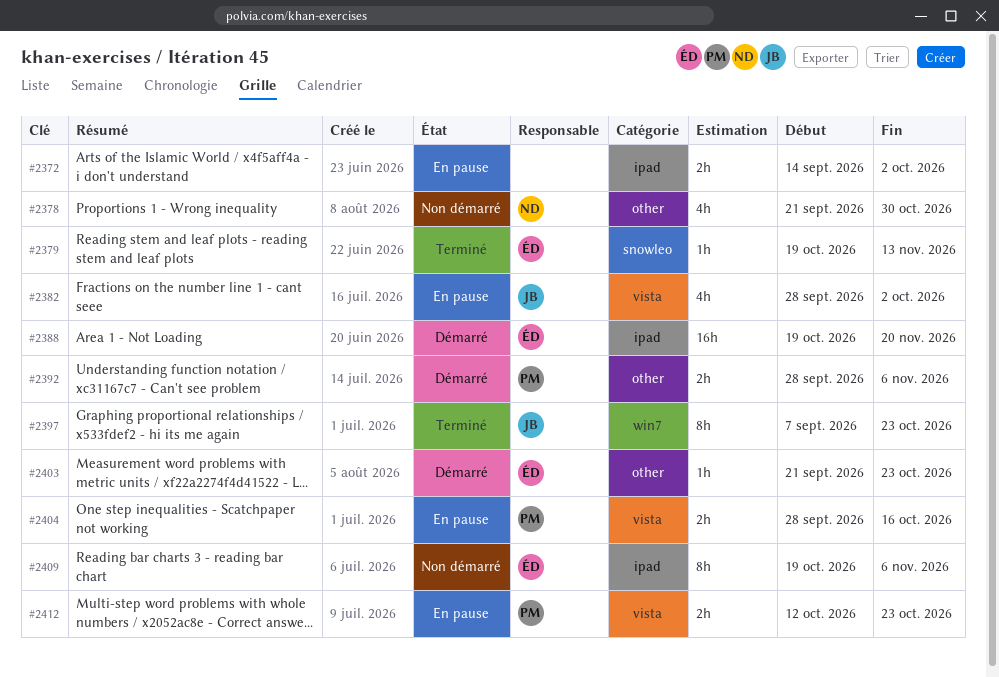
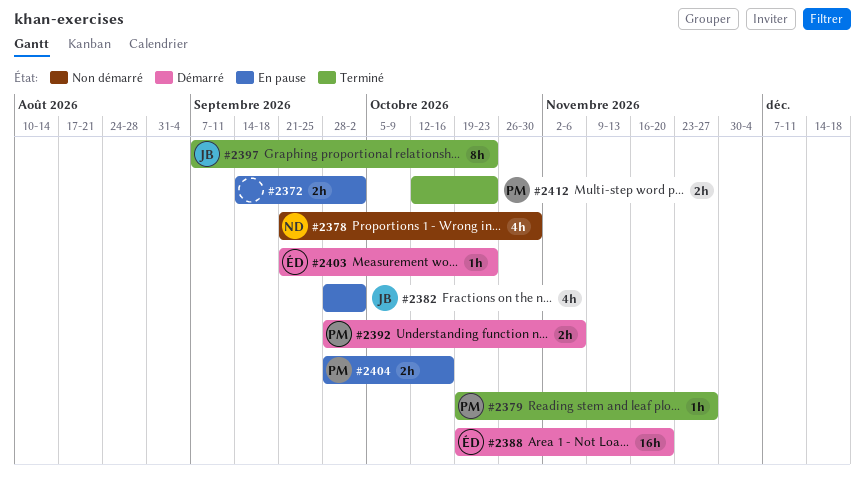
#2379, owner: ÉD -> PM
#2379, due: Nov 13 -> Nov 27
#2409: present -> none
#2412, status: En pause -> Terminé

